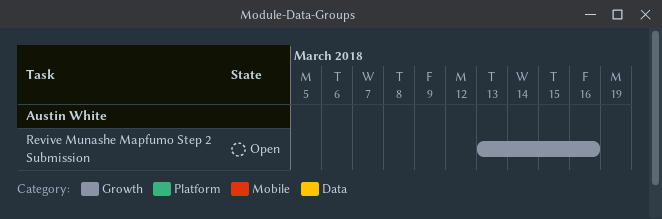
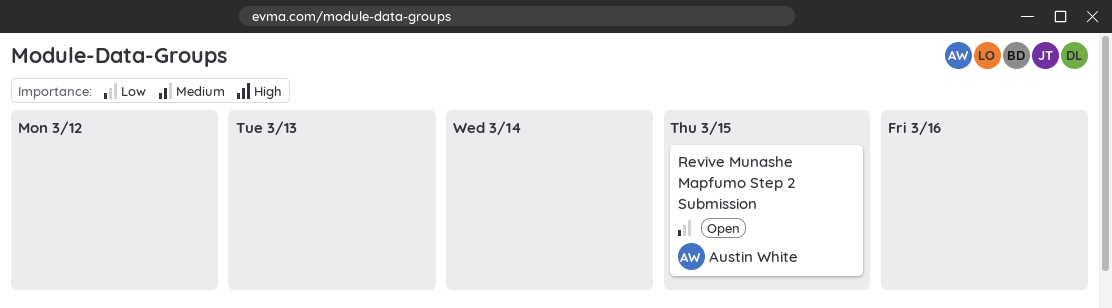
Revive Munashe Mapfumo Step 2 Submission, due: Mar 16 -> Mar 15

